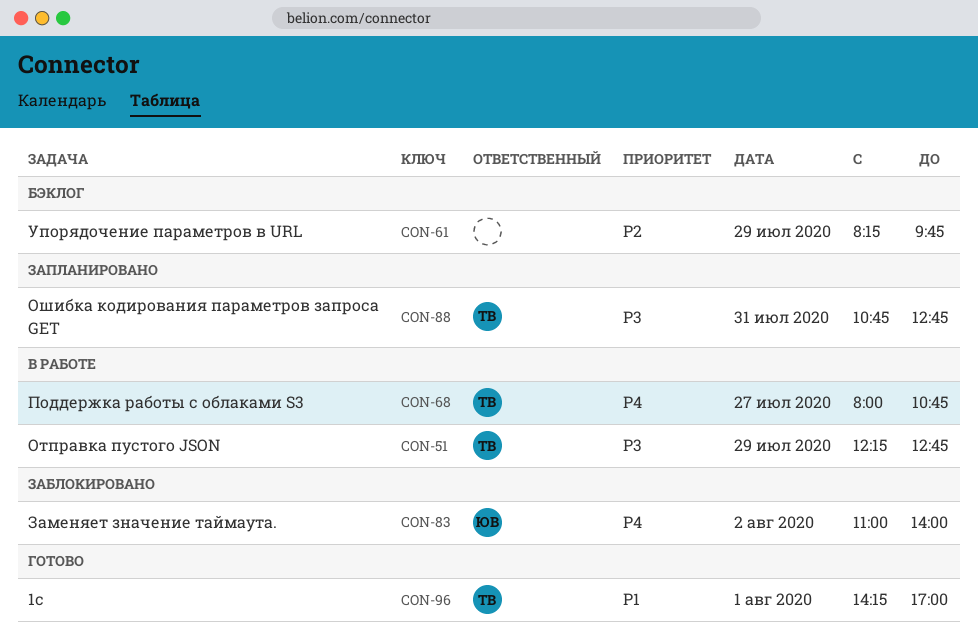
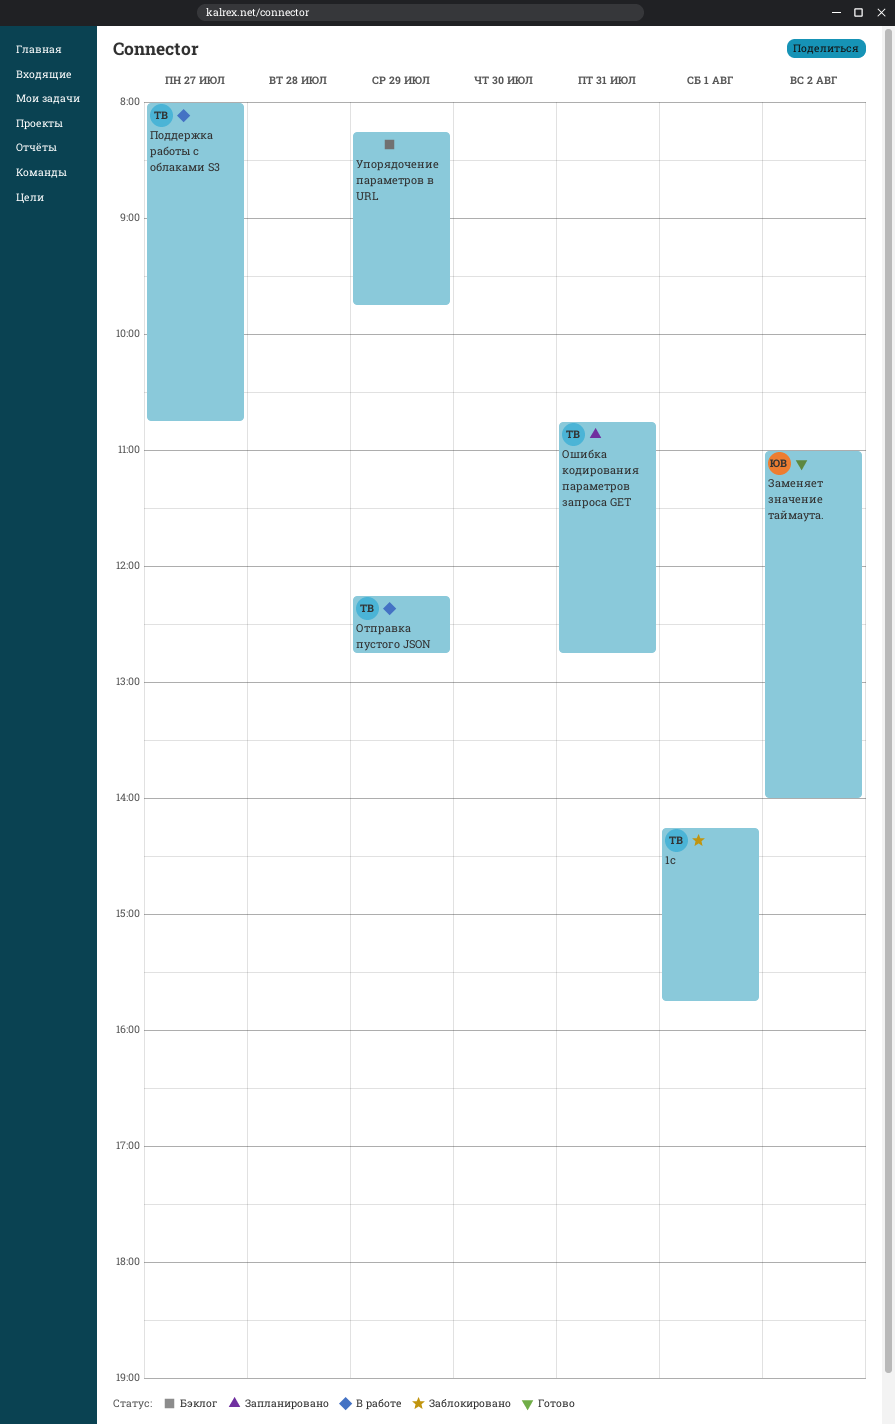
1с, status: Готово -> Заблокировано
1с, ends: 17:00 -> 15:45
Заменяет значение таймаута., status: Заблокировано -> Готово

